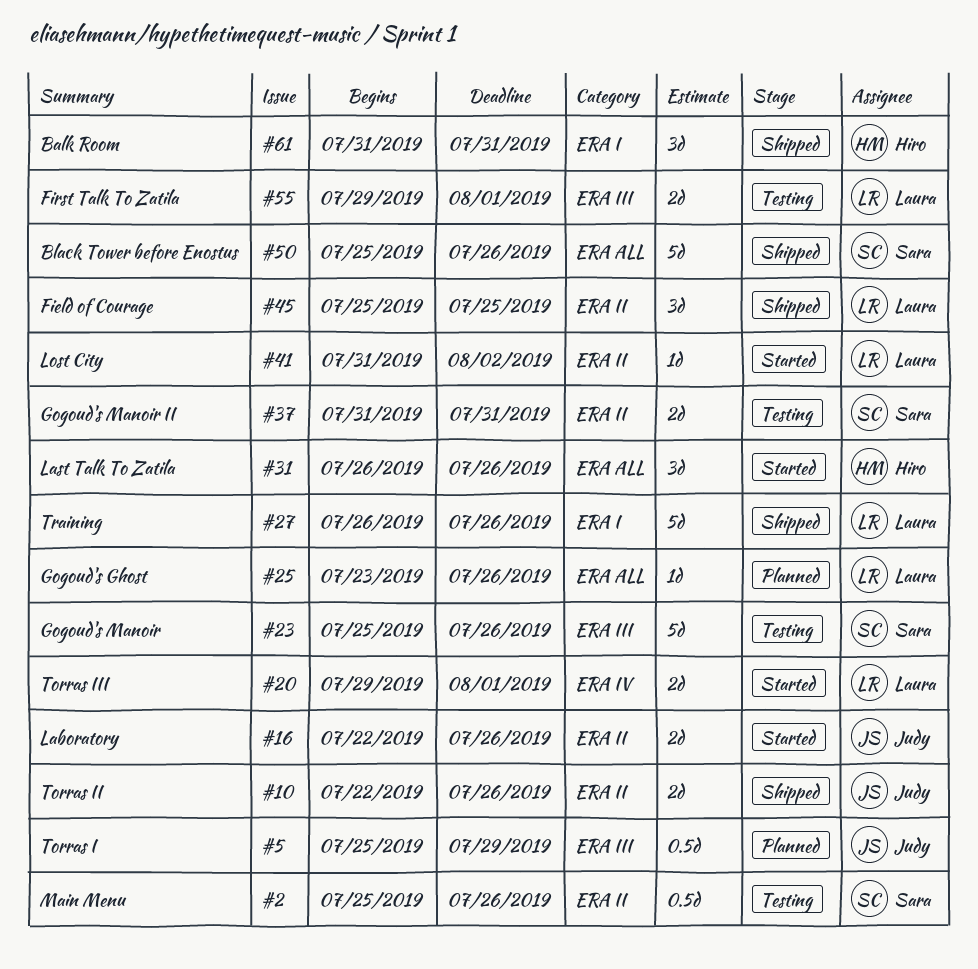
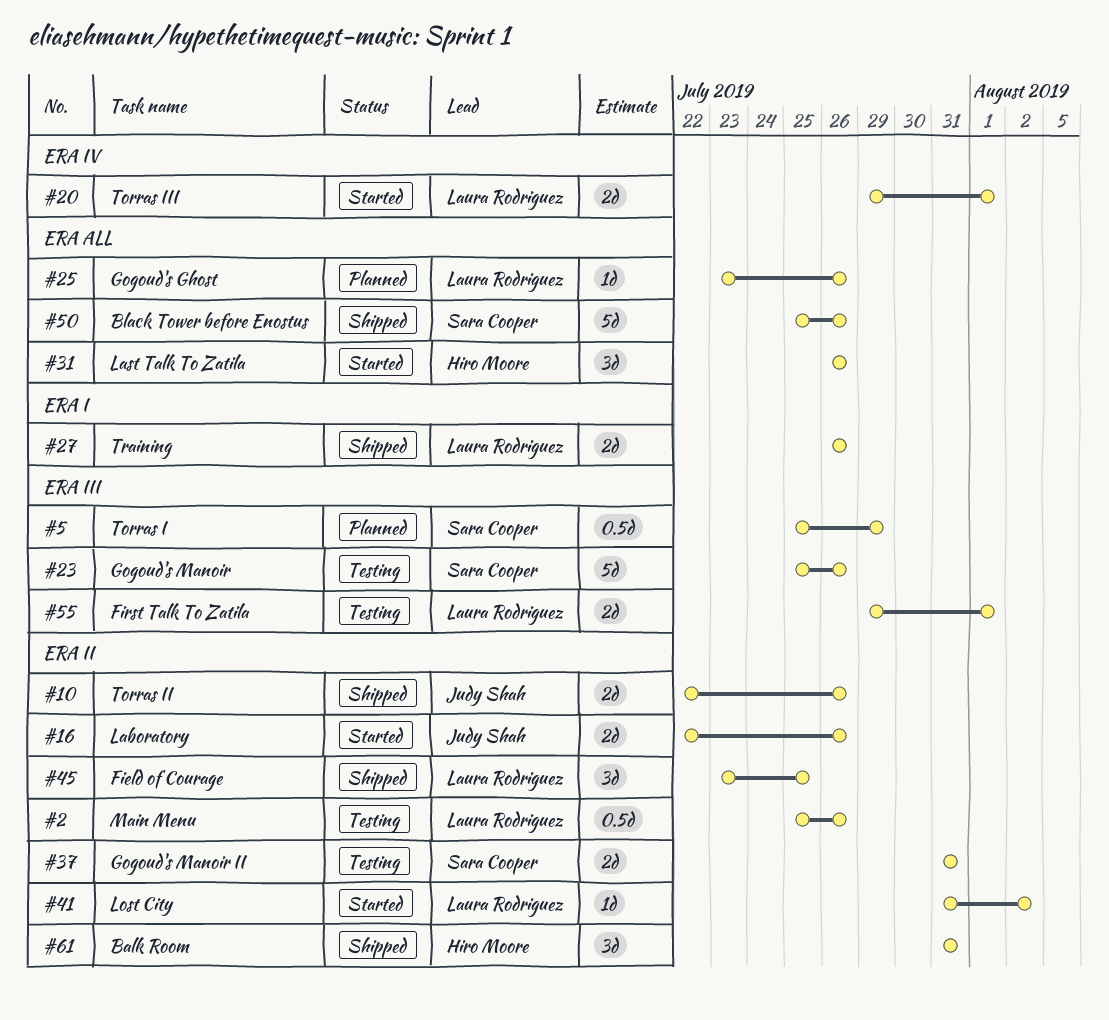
#2, owner: Sara Cooper -> Laura Rodriguez
#5, owner: Judy Shah -> Sara Cooper
#27, estimate: 5d -> 2d
#45, start: Jul 25 -> Jul 23
#61, label: ERA I -> ERA II

